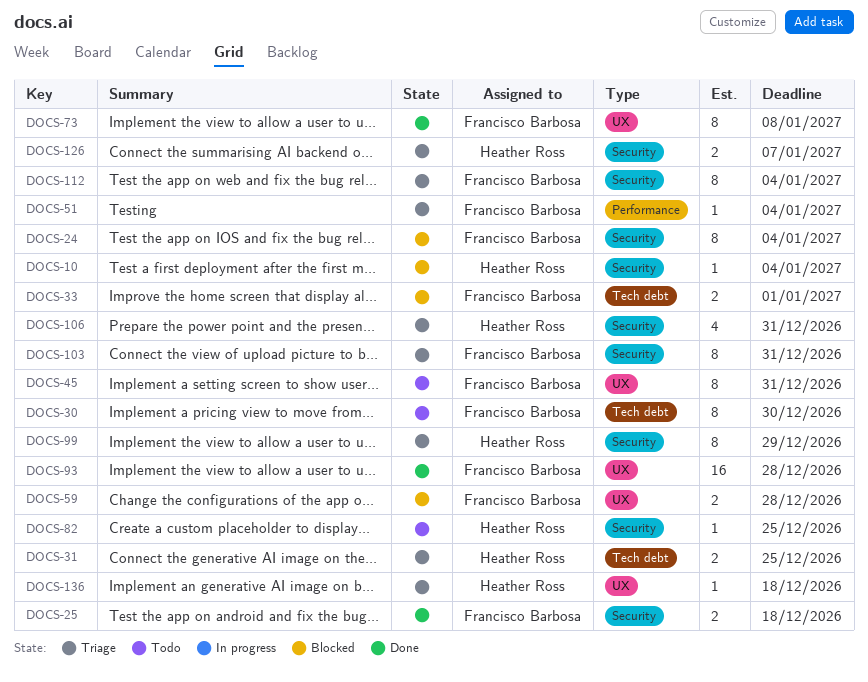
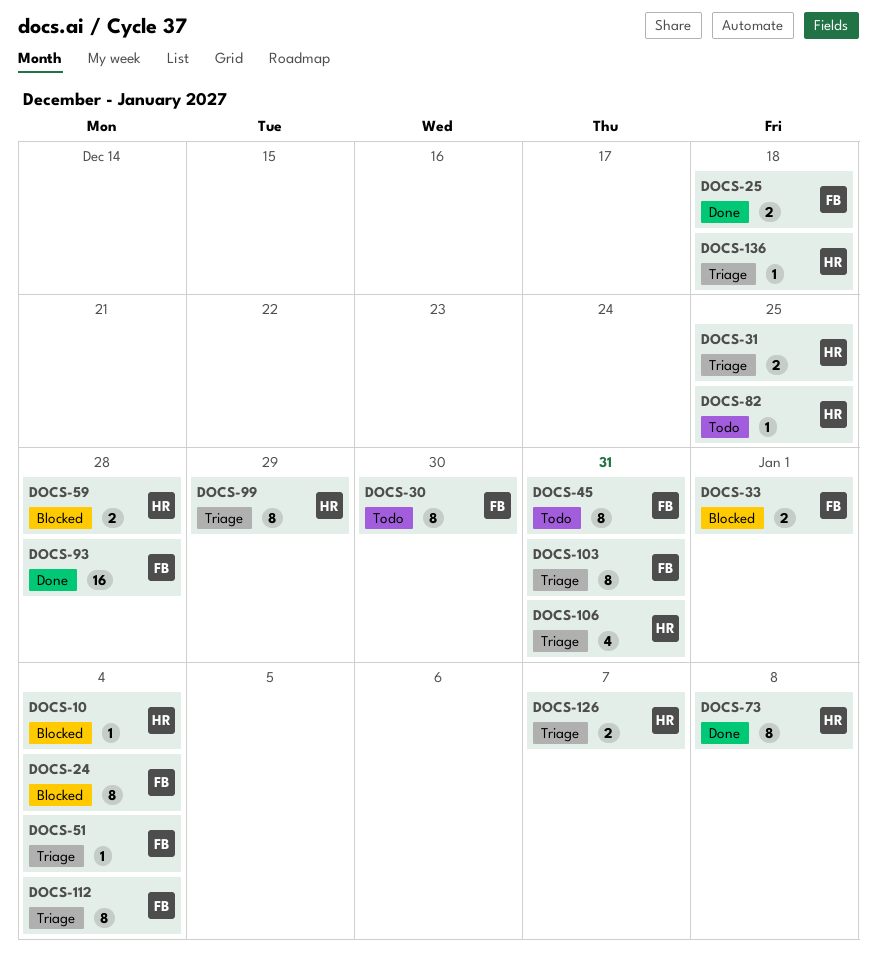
DOCS-59, owner: Francisco Barbosa -> Heather Ross
DOCS-73, owner: Francisco Barbosa -> Heather Ross

